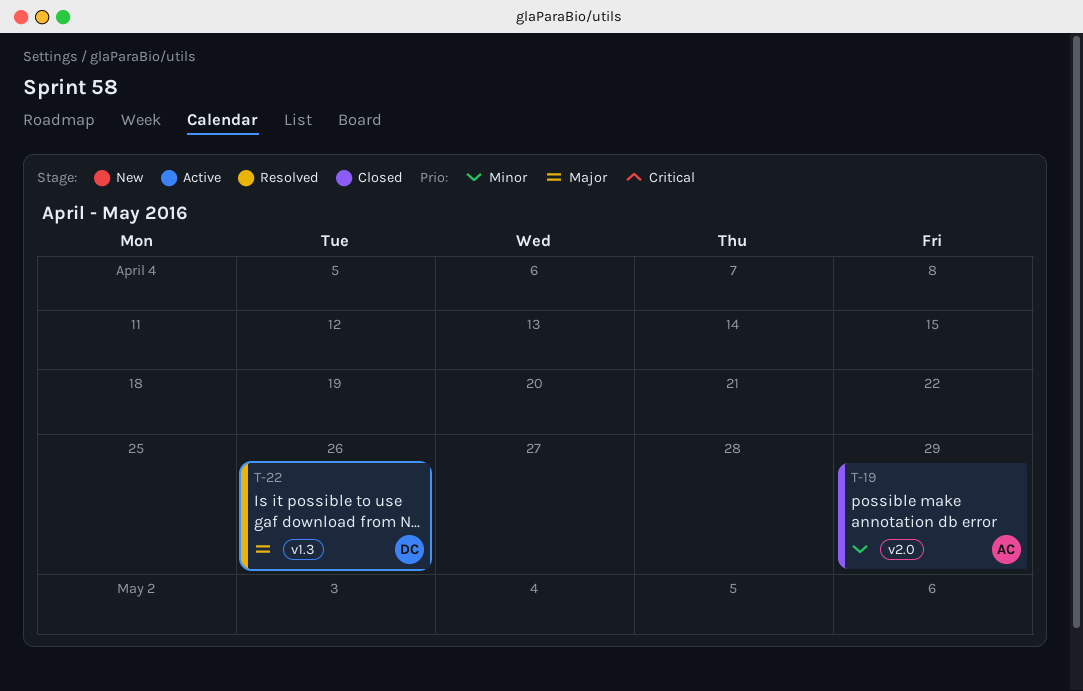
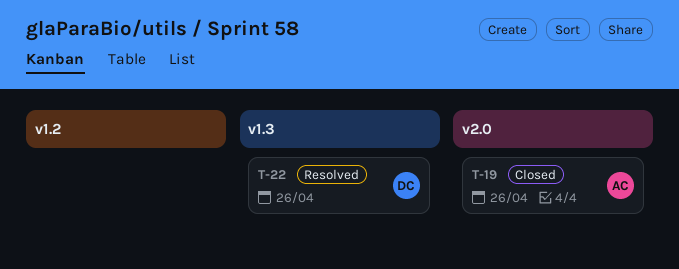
T-19, due: Apr 29 -> Apr 26

